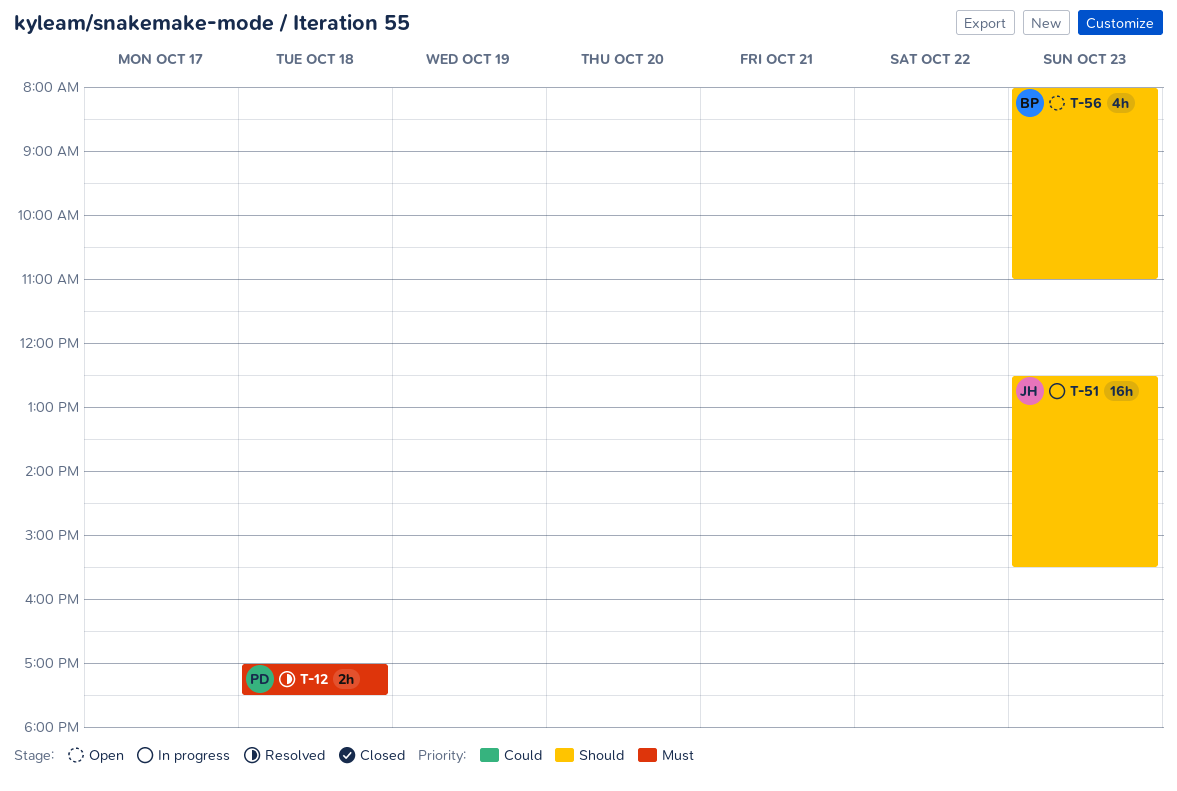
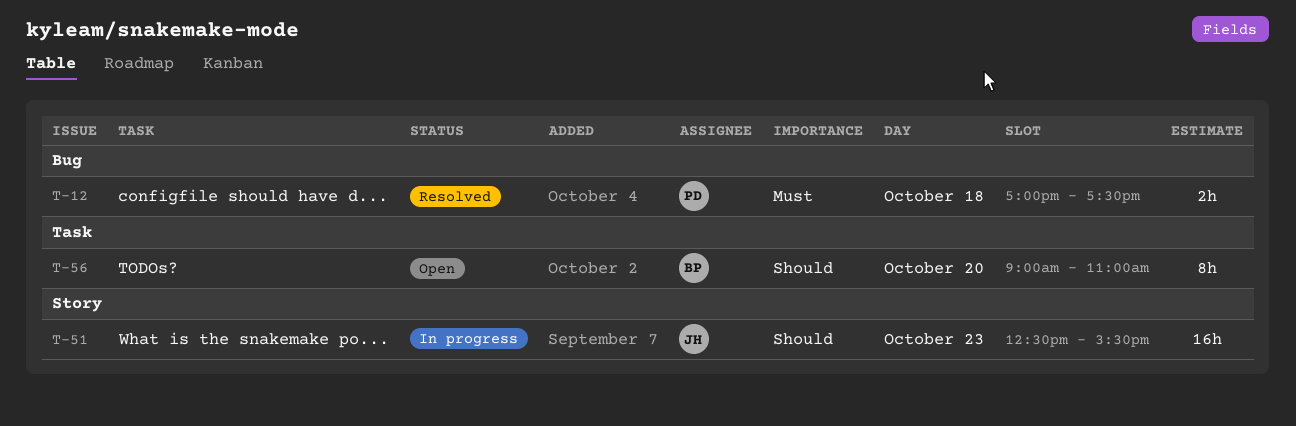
T-56, estimate: 4h -> 8h
T-56, day: Oct 23 -> Oct 20
T-56, begins: 08:00 -> 09:00

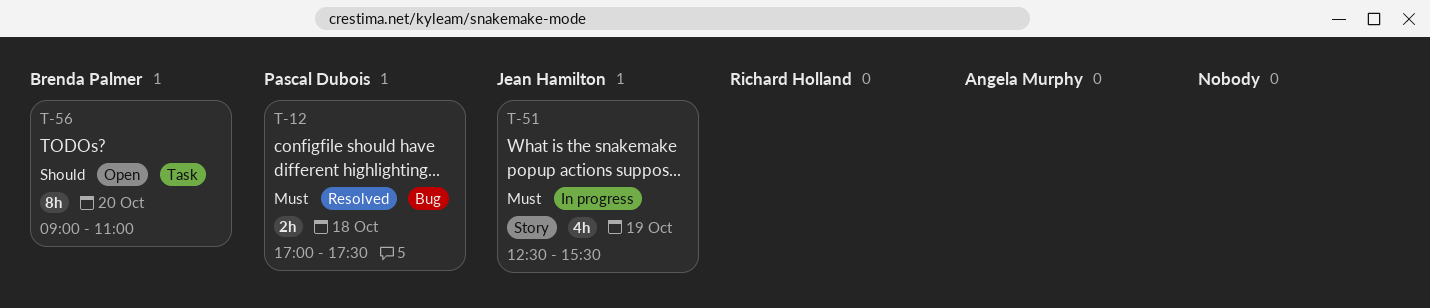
T-51, priority: Should -> Must
T-51, estimate: 16h -> 4h
T-51, day: Oct 23 -> Oct 19

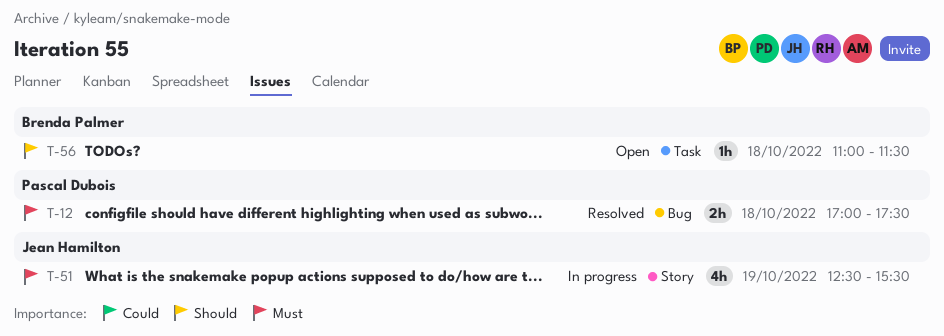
T-56, estimate: 8h -> 1h
T-56, day: Oct 20 -> Oct 18
T-56, begins: 09:00 -> 11:00
T-56, ends: 11:00 -> 11:30

